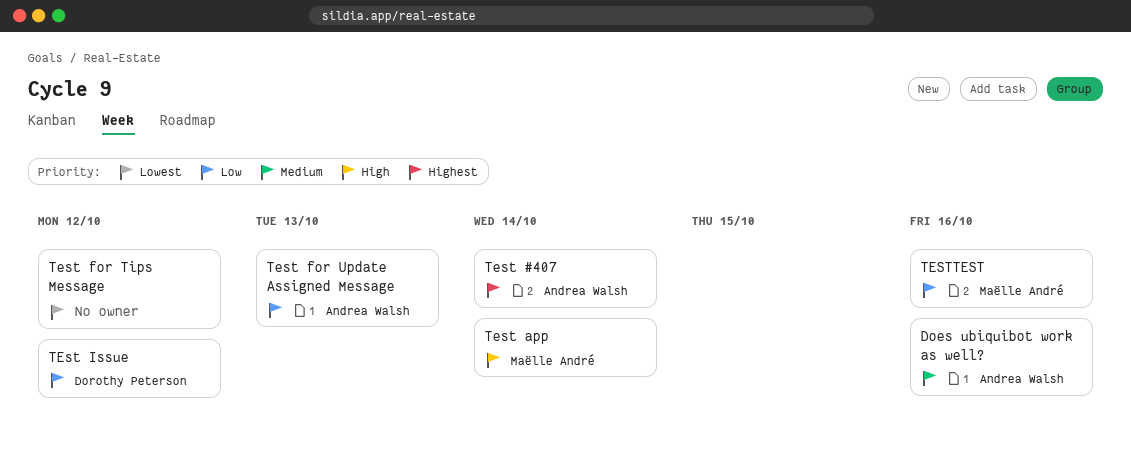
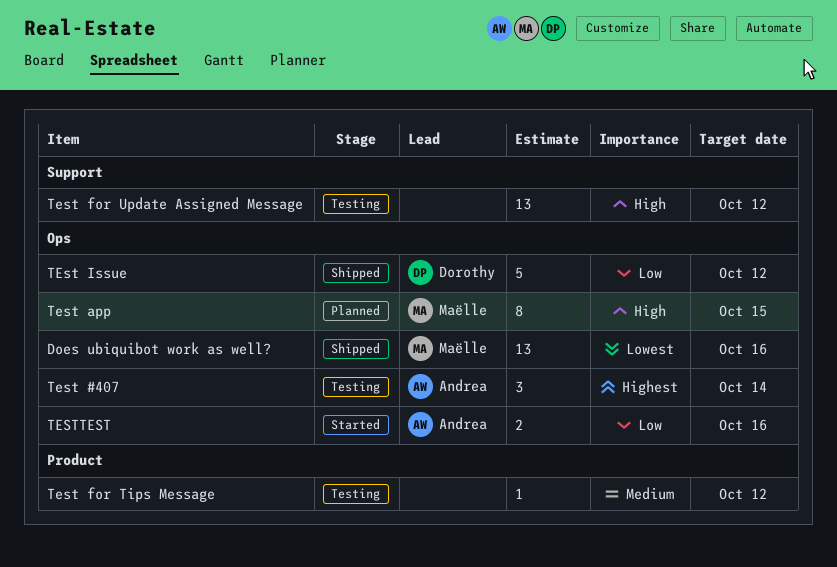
Does ubiquibot work as well?, owner: Andrea Walsh -> Maëlle André
Does ubiquibot work as well?, priority: Medium -> Lowest
Test app, due: Oct 14 -> Oct 15
Test for Tips Message, priority: Lowest -> Medium
Test for Update Assigned Message, owner: Andrea Walsh -> none
Test for Update Assigned Message, priority: Low -> High
Test for Update Assigned Message, due: Oct 13 -> Oct 12
TESTTEST, owner: Maëlle André -> Andrea Walsh

